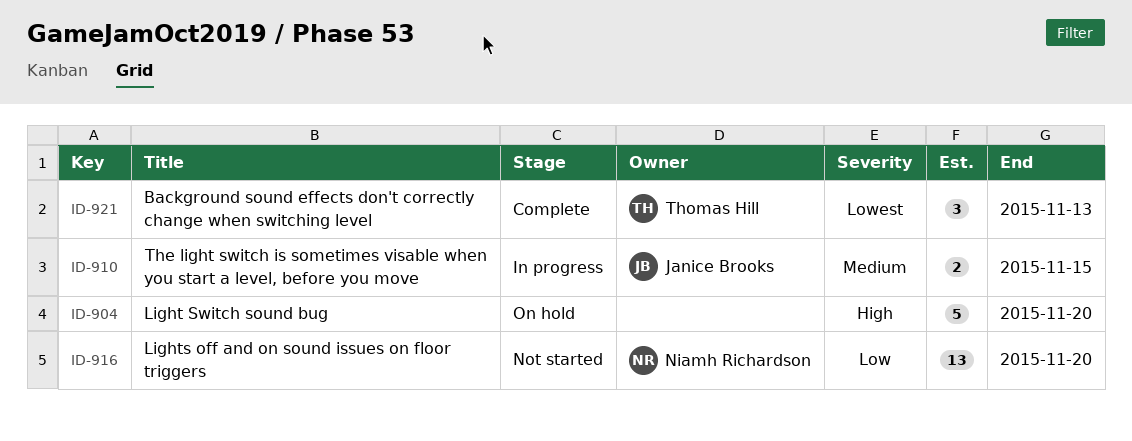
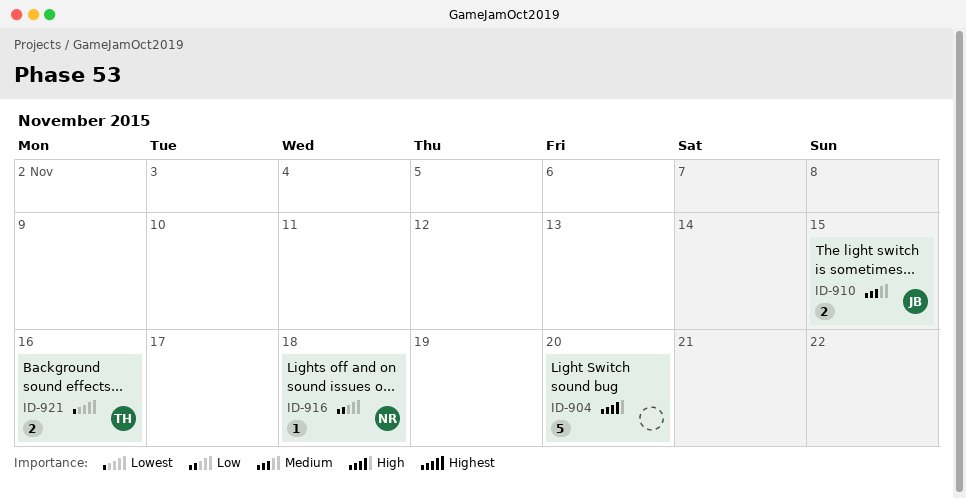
ID-916, estimate: 13 -> 1
ID-916, due: Nov 20 -> Nov 18
ID-921, estimate: 3 -> 2
ID-921, due: Nov 13 -> Nov 16

